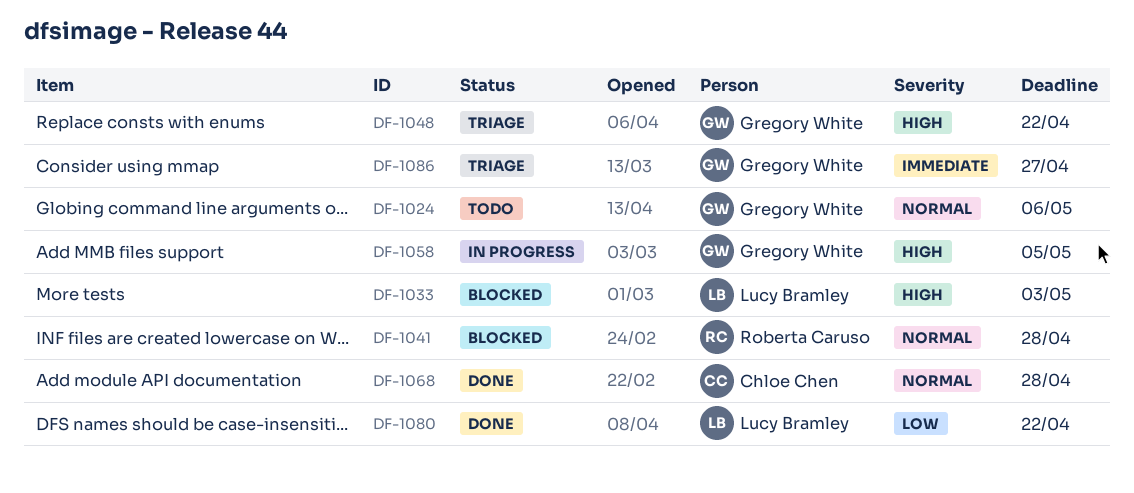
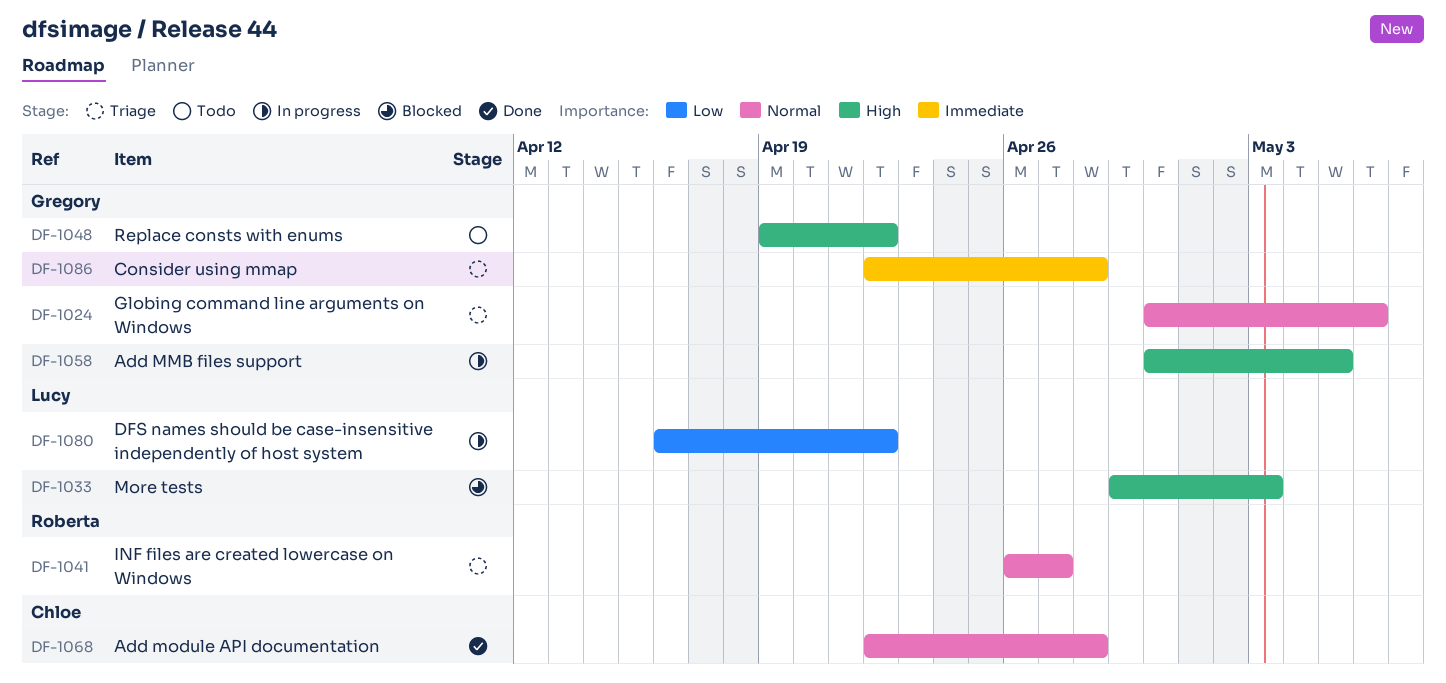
DF-1024, status: Todo -> Triage
DF-1041, status: Blocked -> Triage
DF-1041, due: Apr 28 -> Apr 27
DF-1048, status: Triage -> Todo
DF-1080, status: Done -> In progress
DF-1086, due: Apr 27 -> Apr 28

